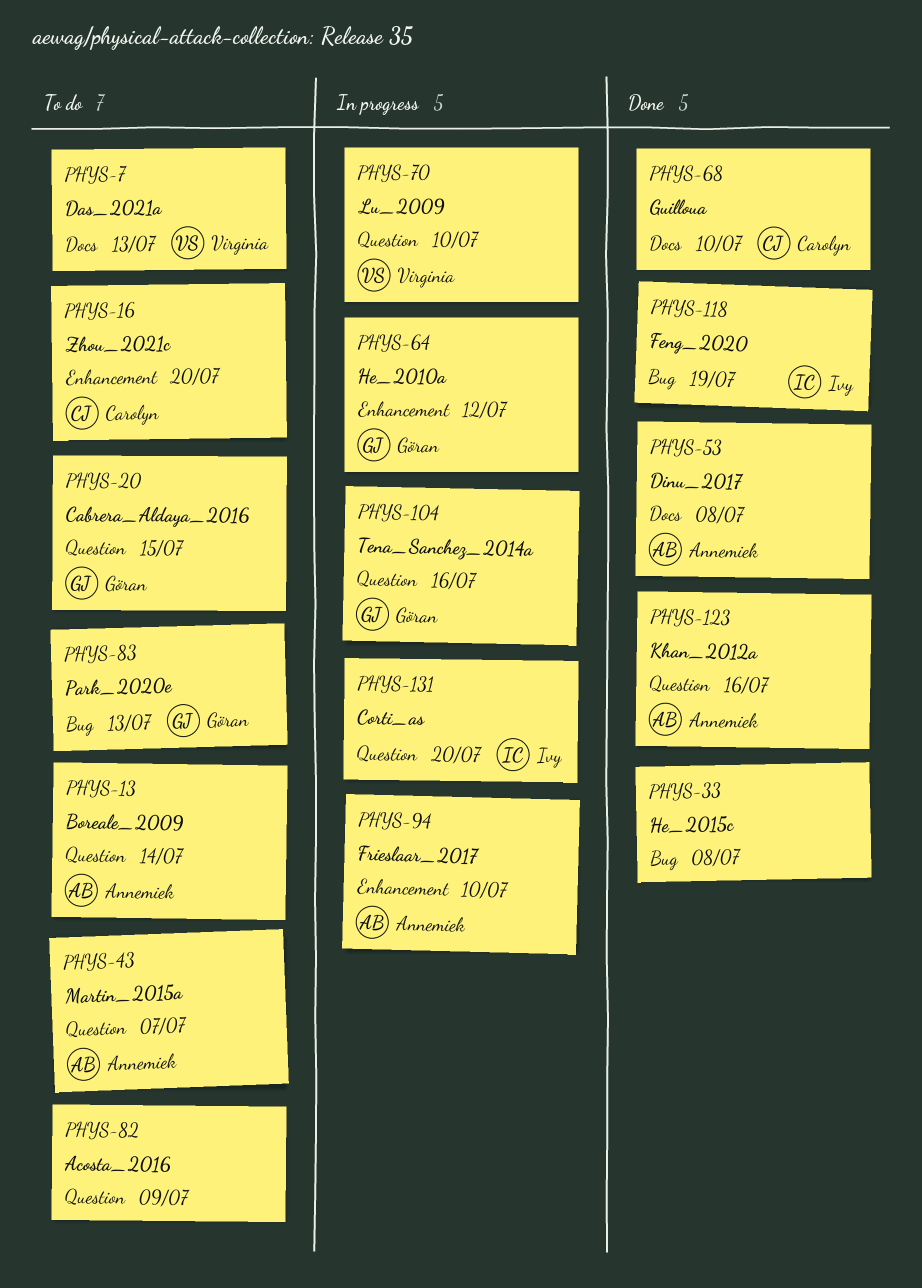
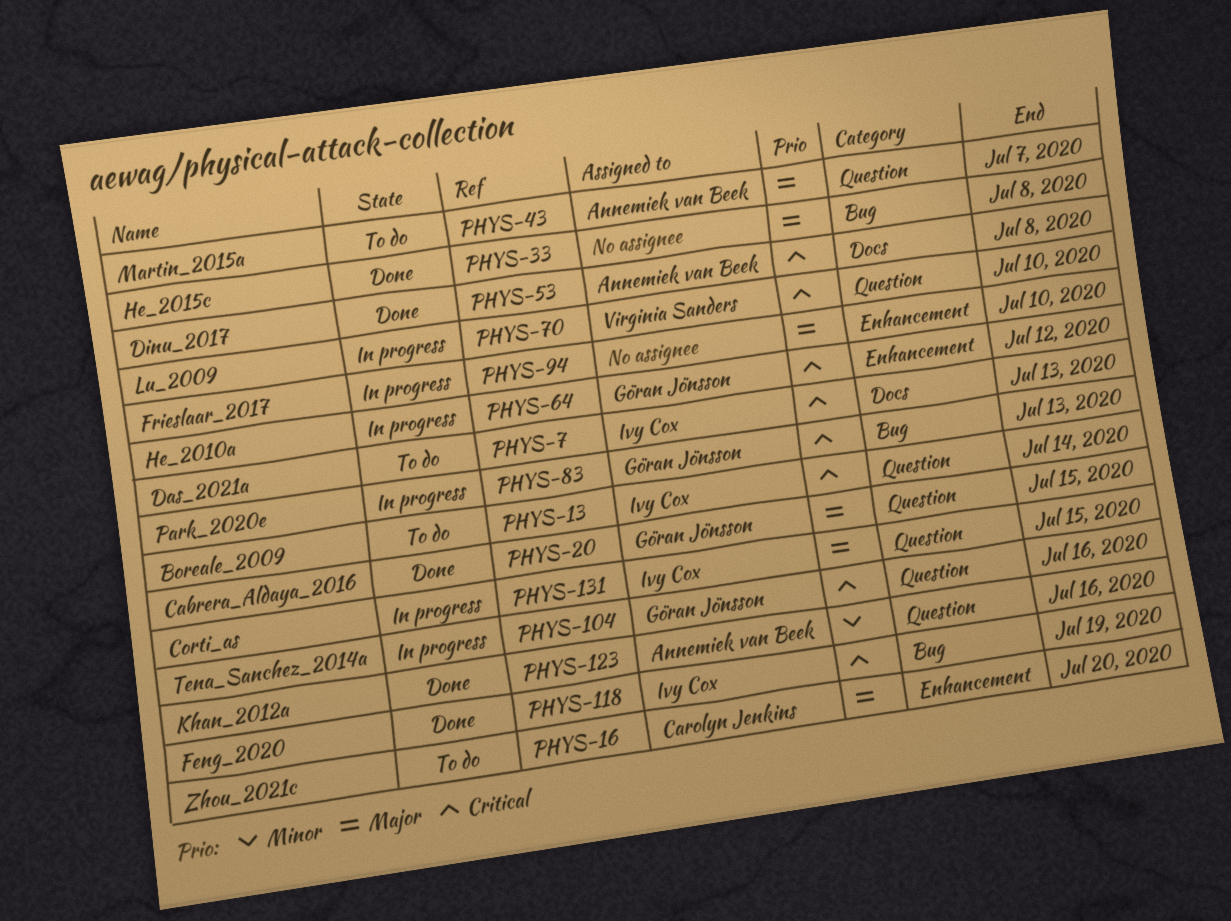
PHYS-7, owner: Virginia Sanders -> Ivy Cox
PHYS-13, owner: Annemiek van Beek -> Ivy Cox
PHYS-20, status: To do -> Done
PHYS-68: present -> none
PHYS-82: present -> none
PHYS-83, status: To do -> In progress
PHYS-94, owner: Annemiek van Beek -> none
PHYS-131, due: Jul 20 -> Jul 15

